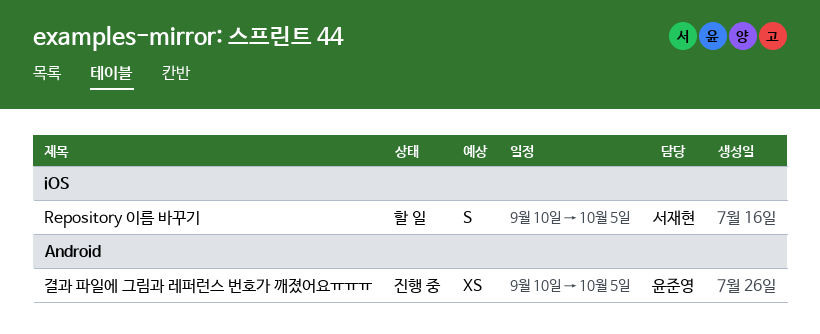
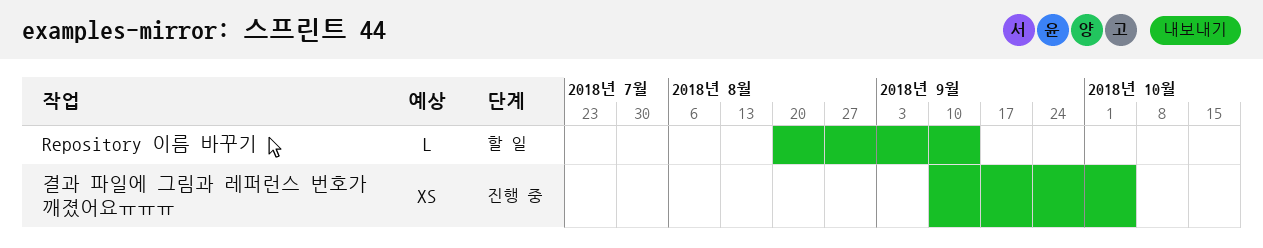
Repository 이름 바꾸기, estimate: S -> L
Repository 이름 바꾸기, start: Sep 10 -> Aug 20
Repository 이름 바꾸기, due: Oct 5 -> Sep 14

